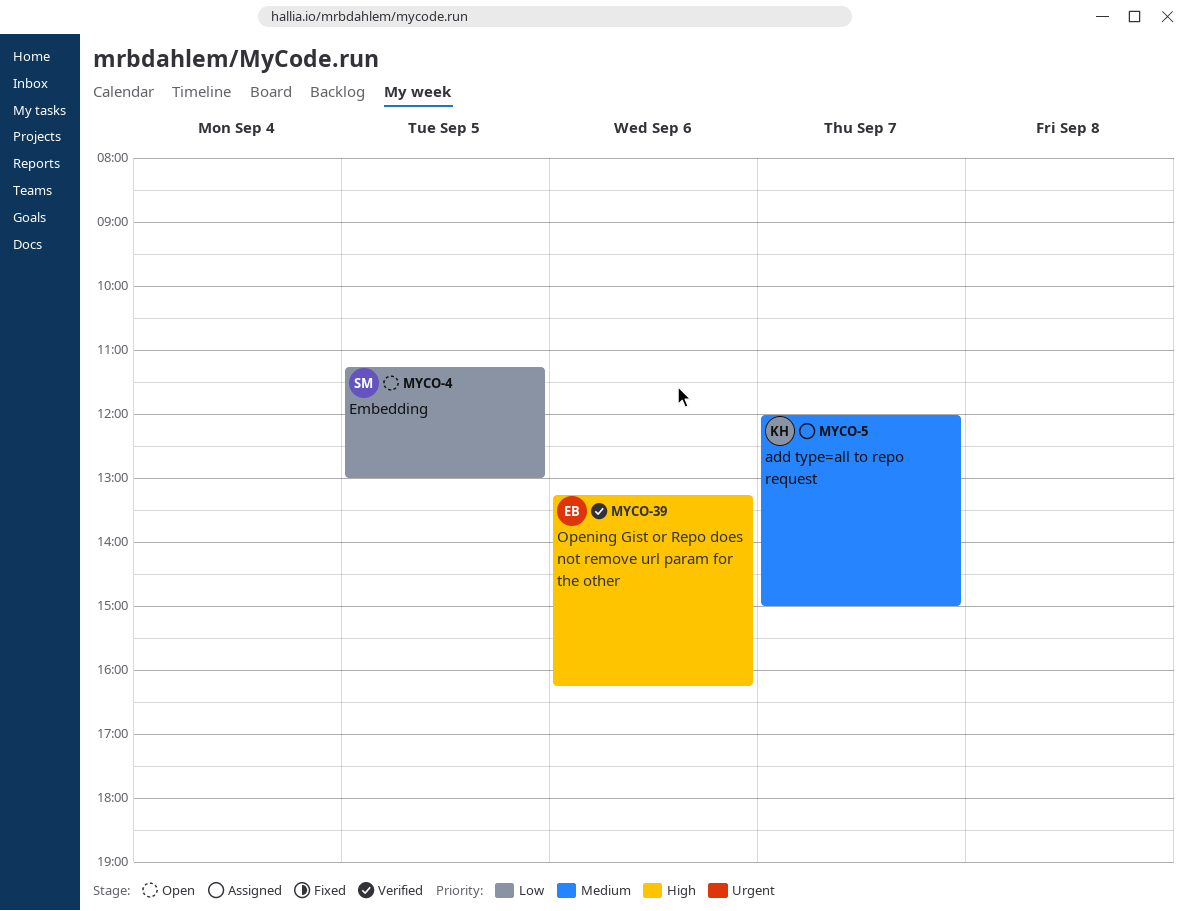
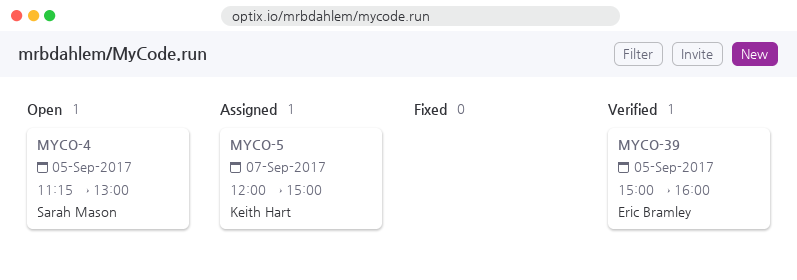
MYCO-39, day: Sep 6 -> Sep 5
MYCO-39, begins: 13:15 -> 15:00
MYCO-39, ends: 16:15 -> 16:00

